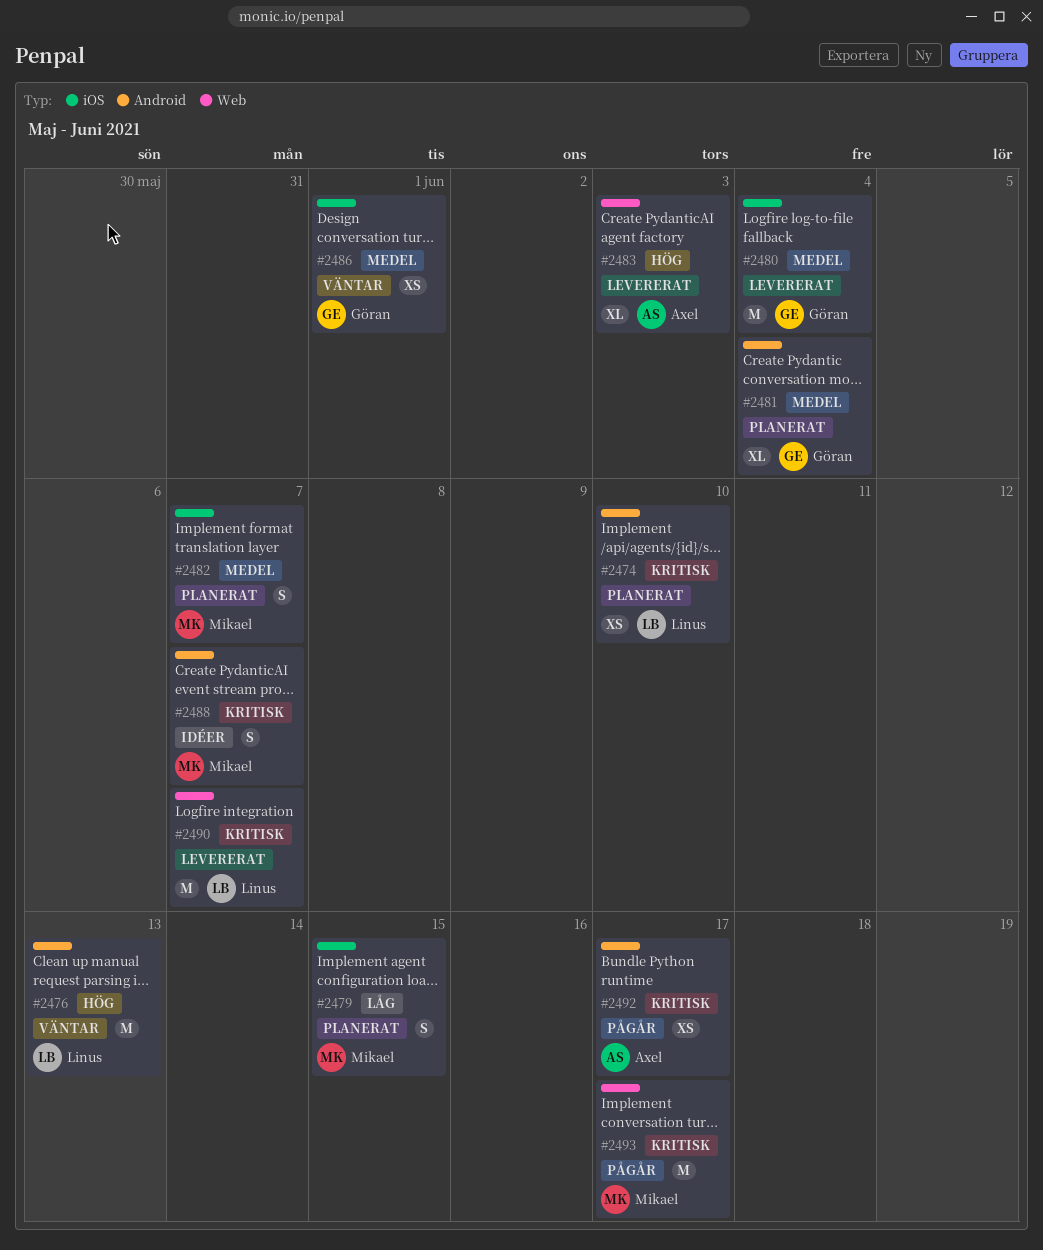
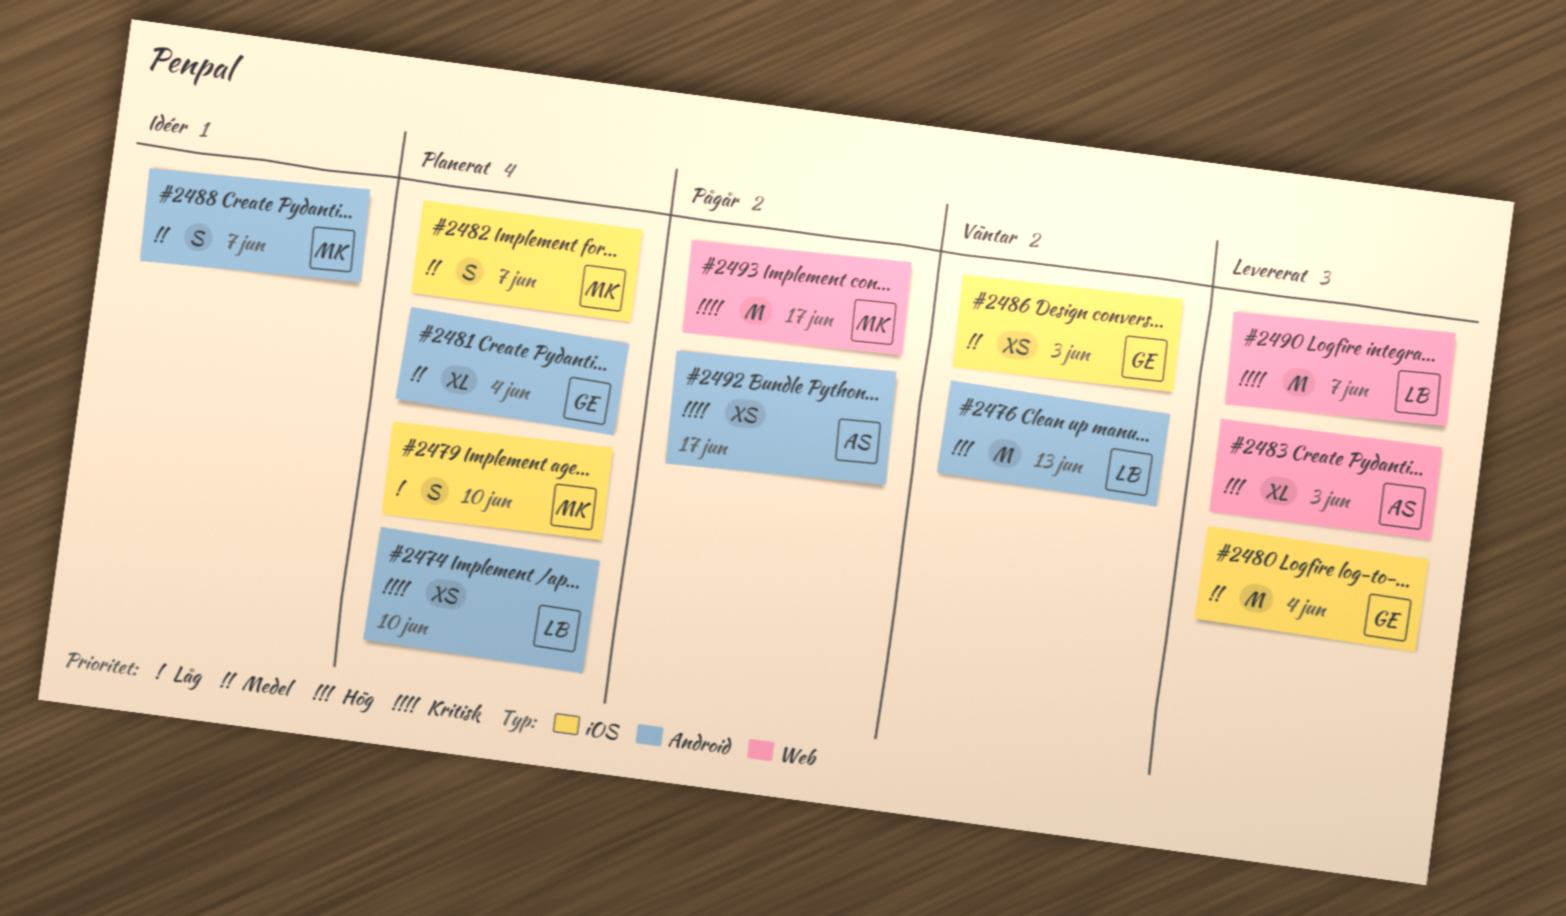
#2479, due: Jun 15 -> Jun 10
#2486, due: Jun 1 -> Jun 3
#2488, priority: Kritisk -> Medel

